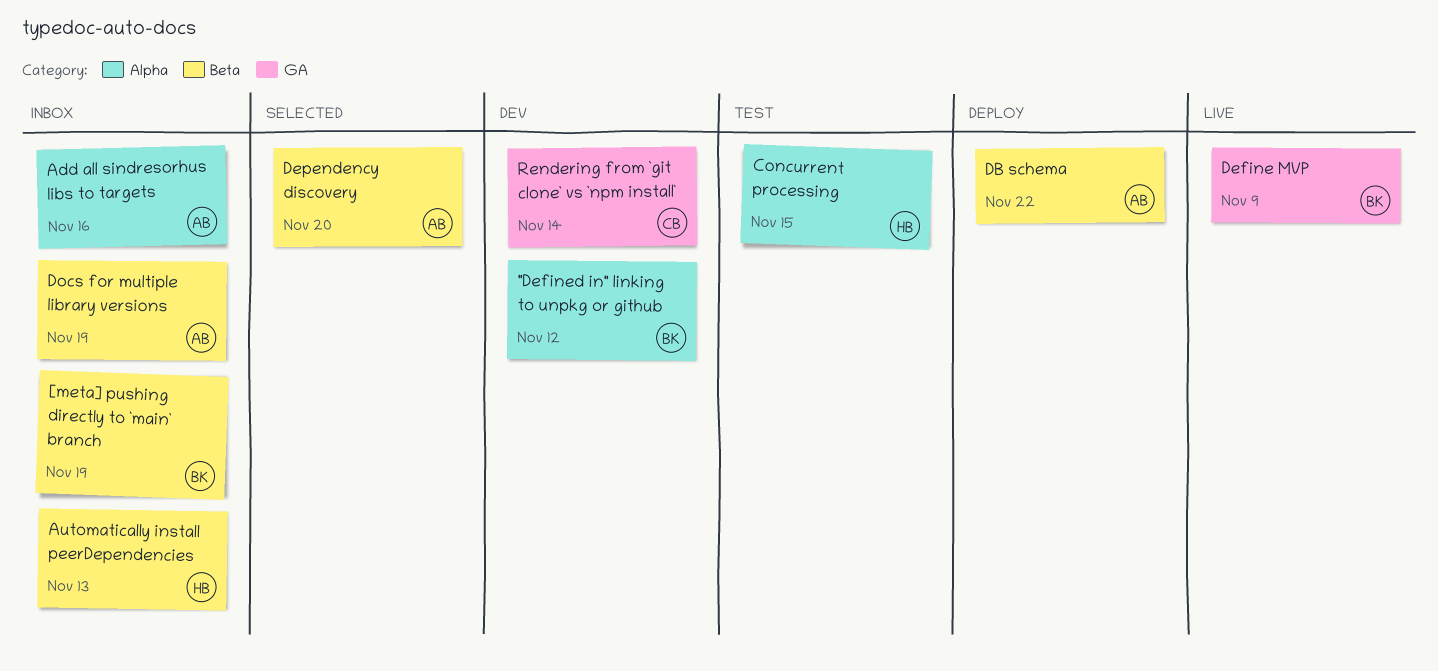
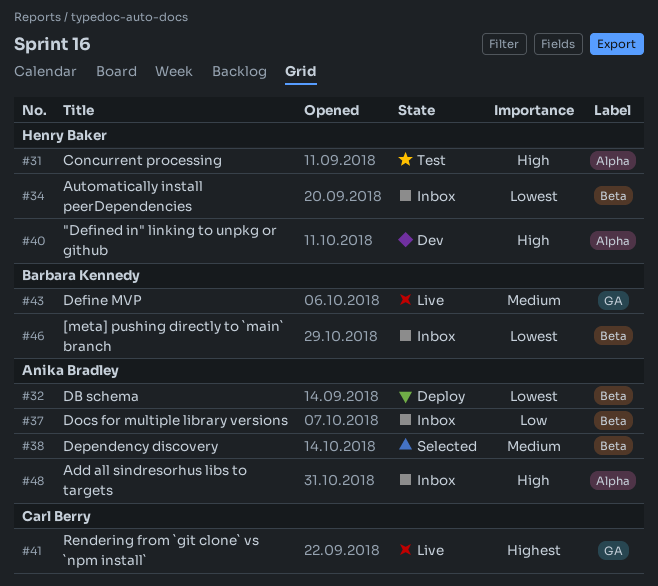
"Defined in" linking to unpkg or github, owner: Barbara Kennedy -> Henry Baker
Rendering from `git clone` vs `npm install`, status: Dev -> Live

